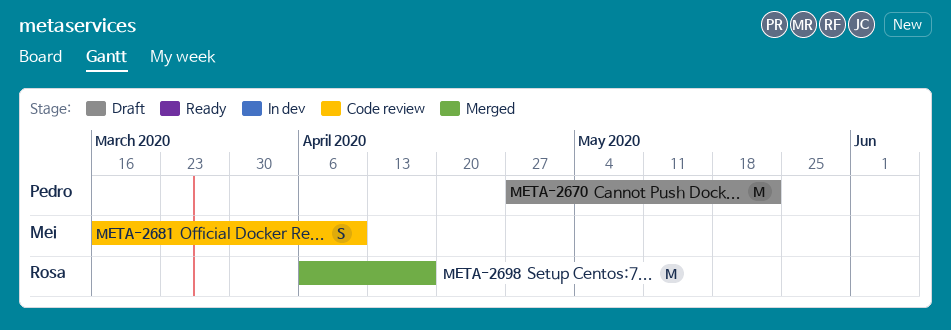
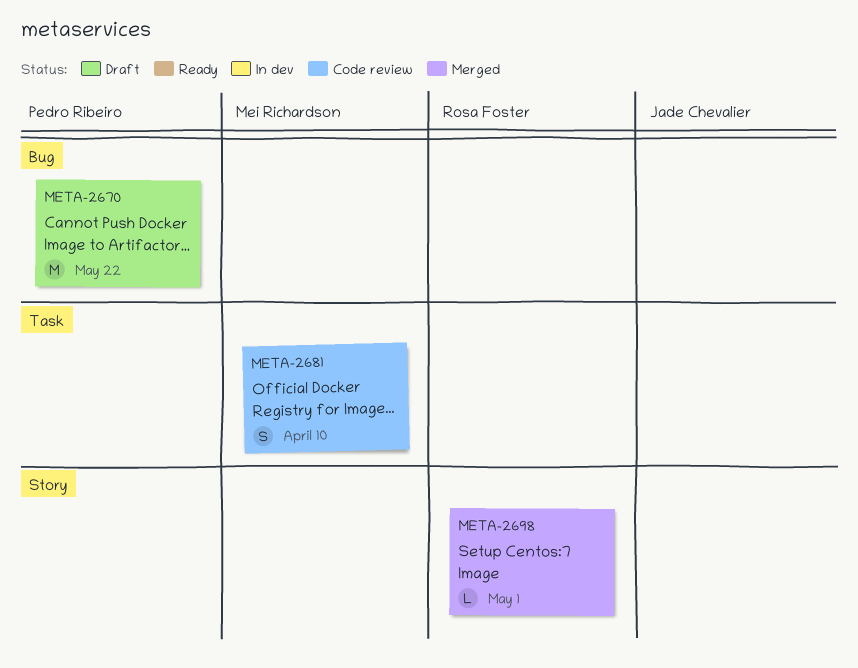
META-2698, estimate: M -> L
META-2698, due: Apr 17 -> May 1

